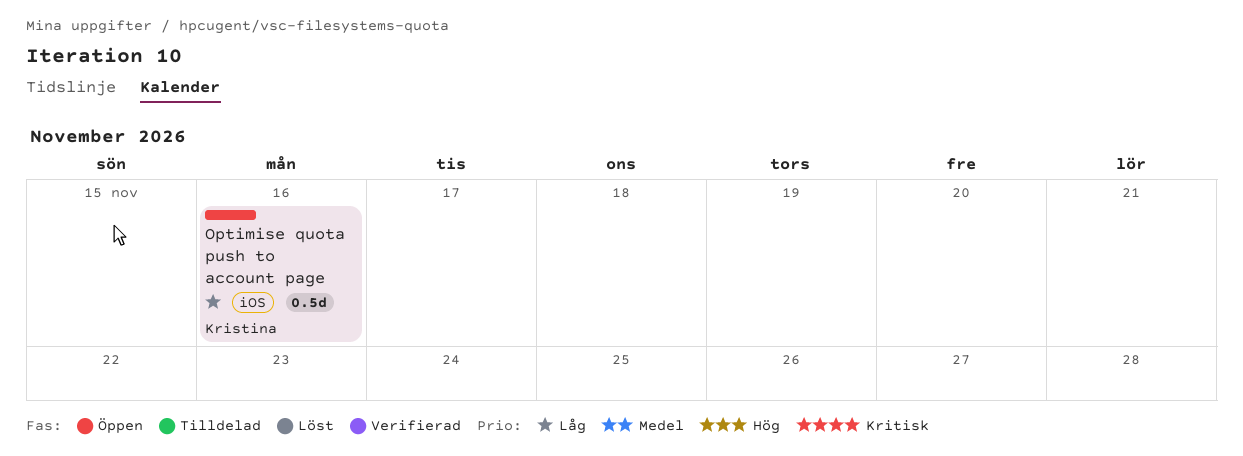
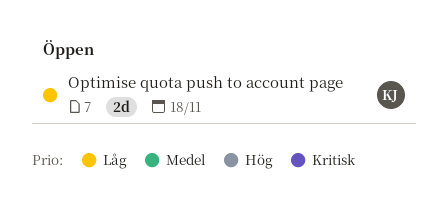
Optimise quota push to account page, estimate: 0.5d -> 2d
Optimise quota push to account page, due: Nov 16 -> Nov 18

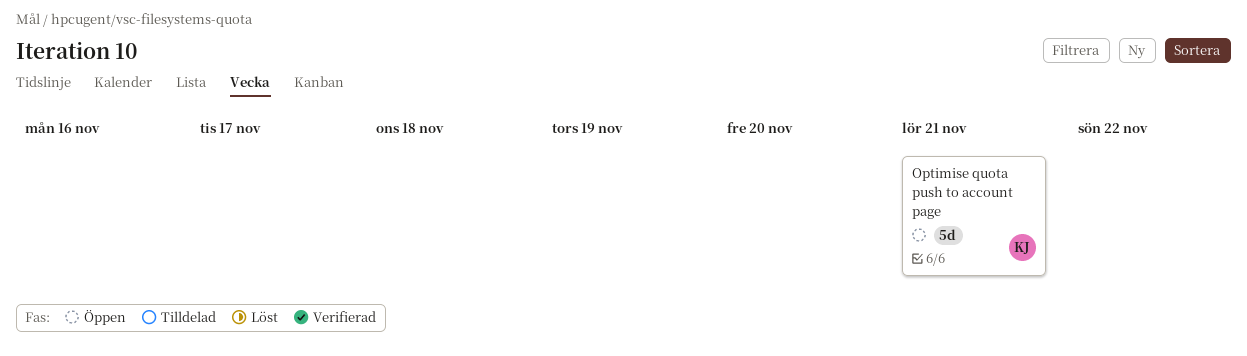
Optimise quota push to account page, estimate: 2d -> 5d
Optimise quota push to account page, due: Nov 18 -> Nov 21

